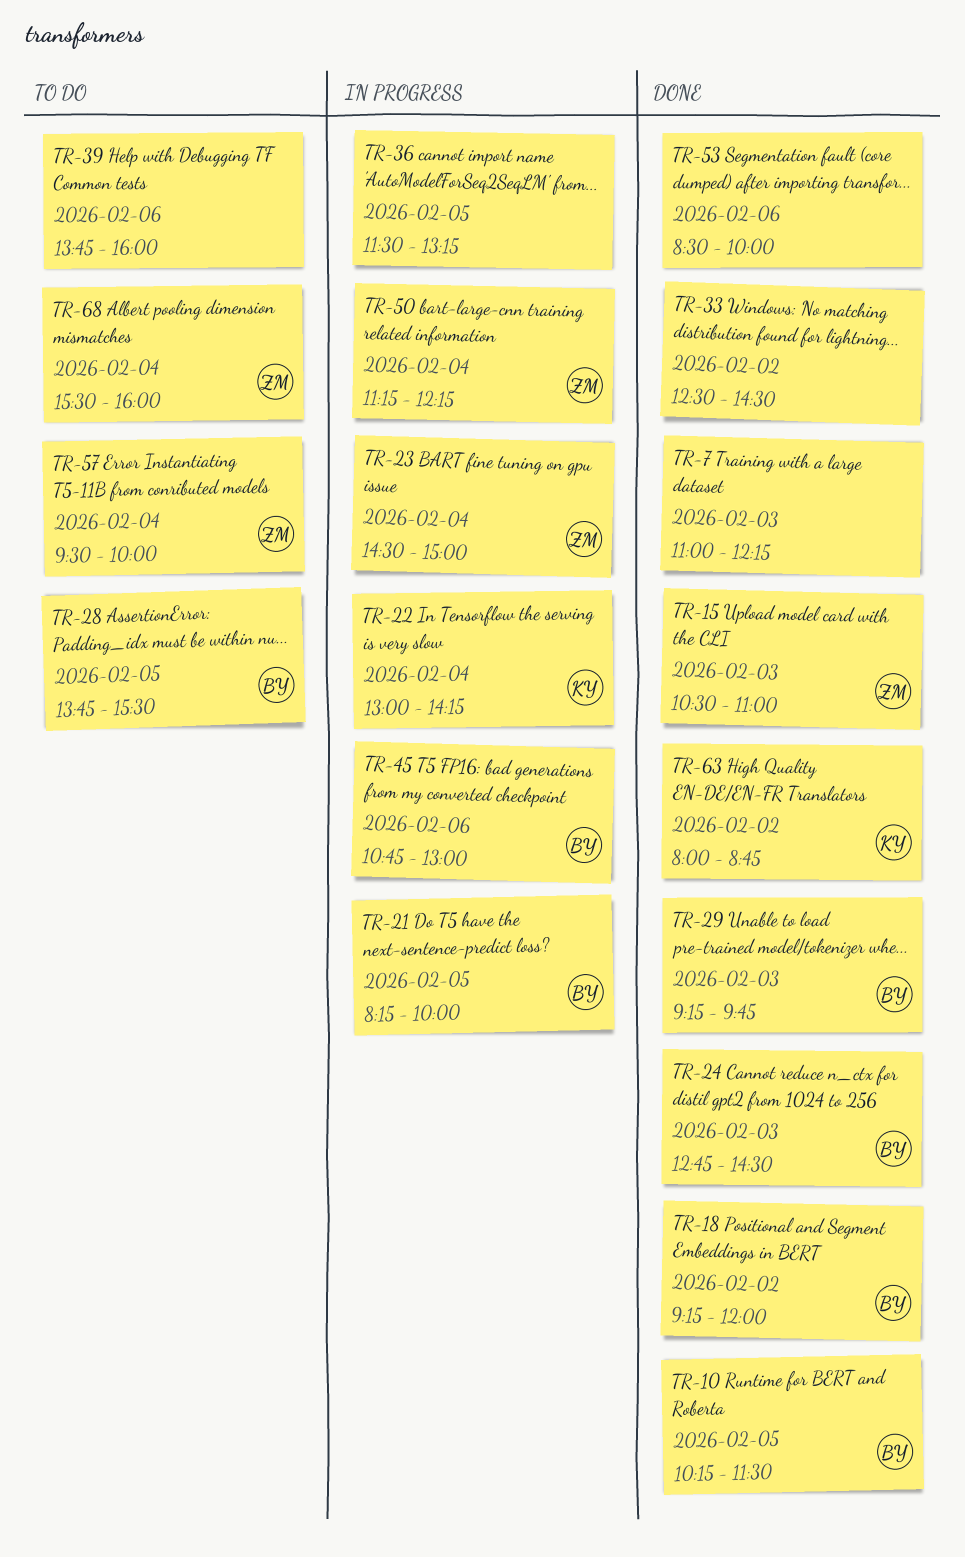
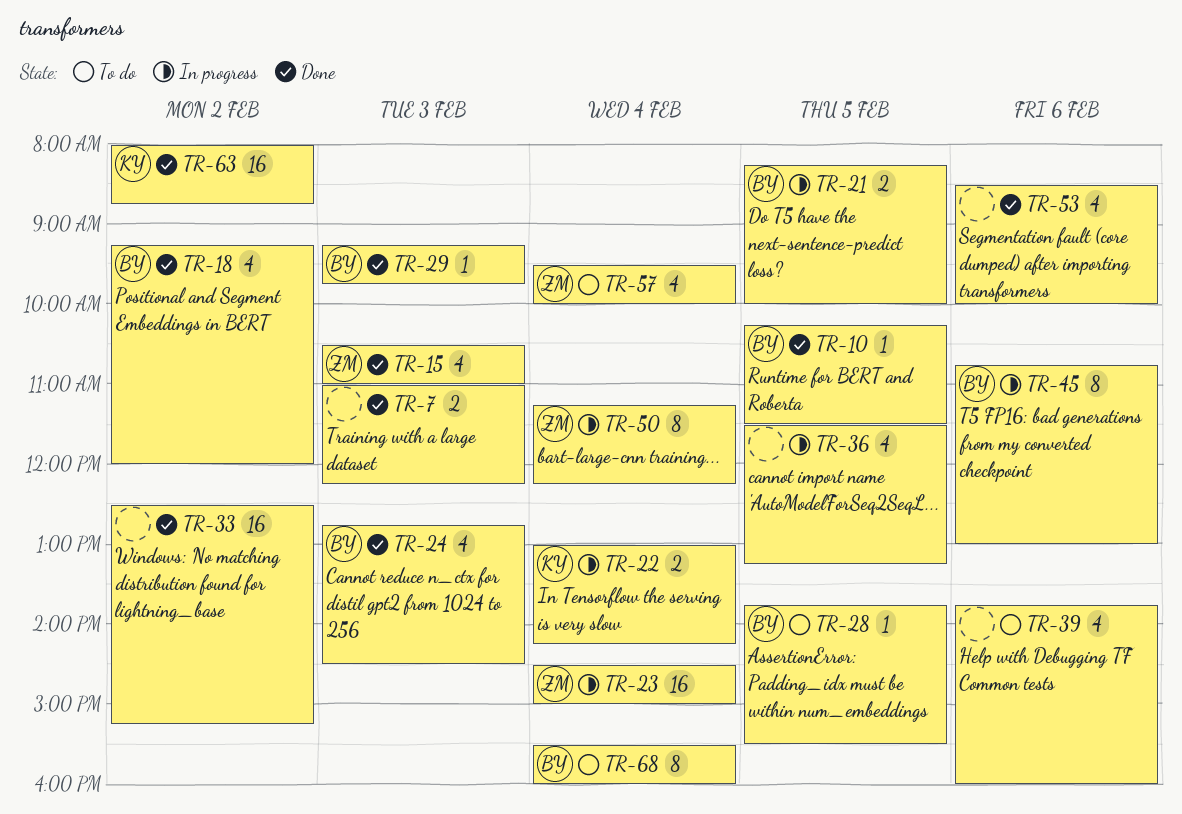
TR-33, ends: 14:30 -> 15:15
TR-68, owner: ZM -> BY

